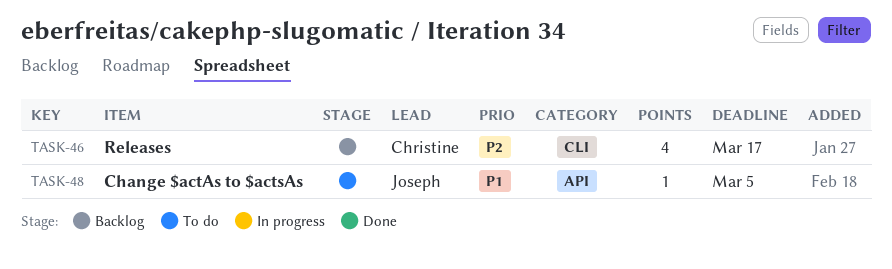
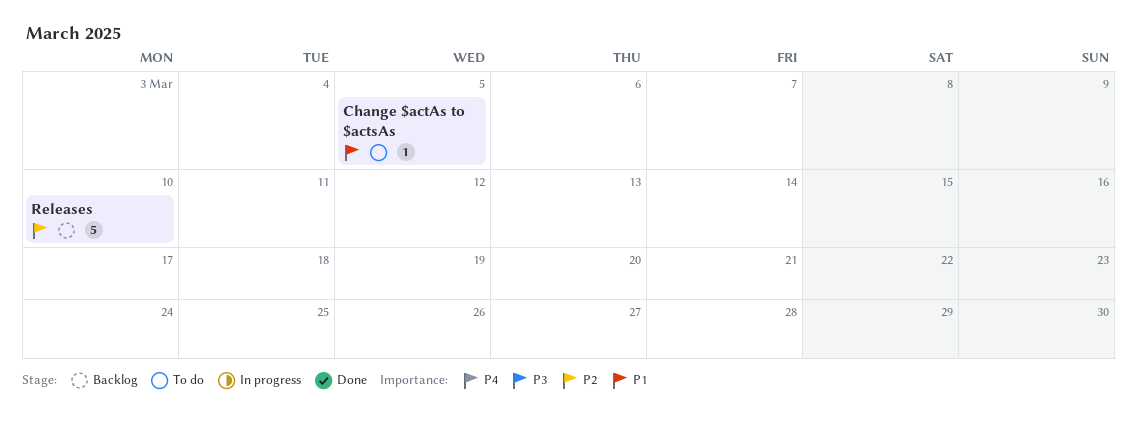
Releases, estimate: 4 -> 5
Releases, due: Mar 17 -> Mar 10

